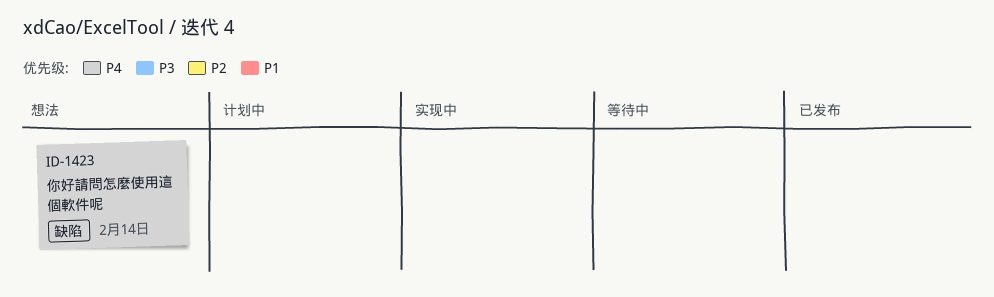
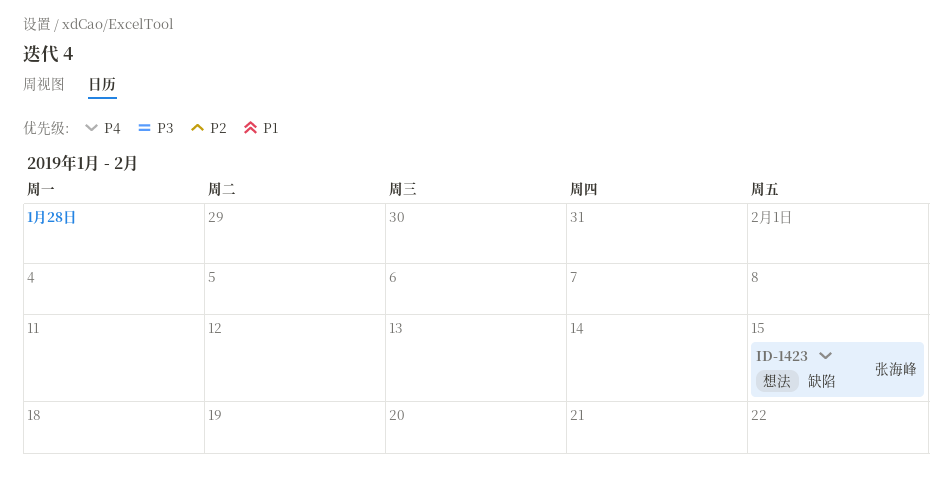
ID-1423, due: Feb 14 -> Feb 15

